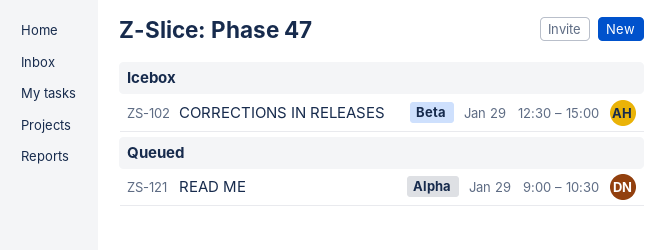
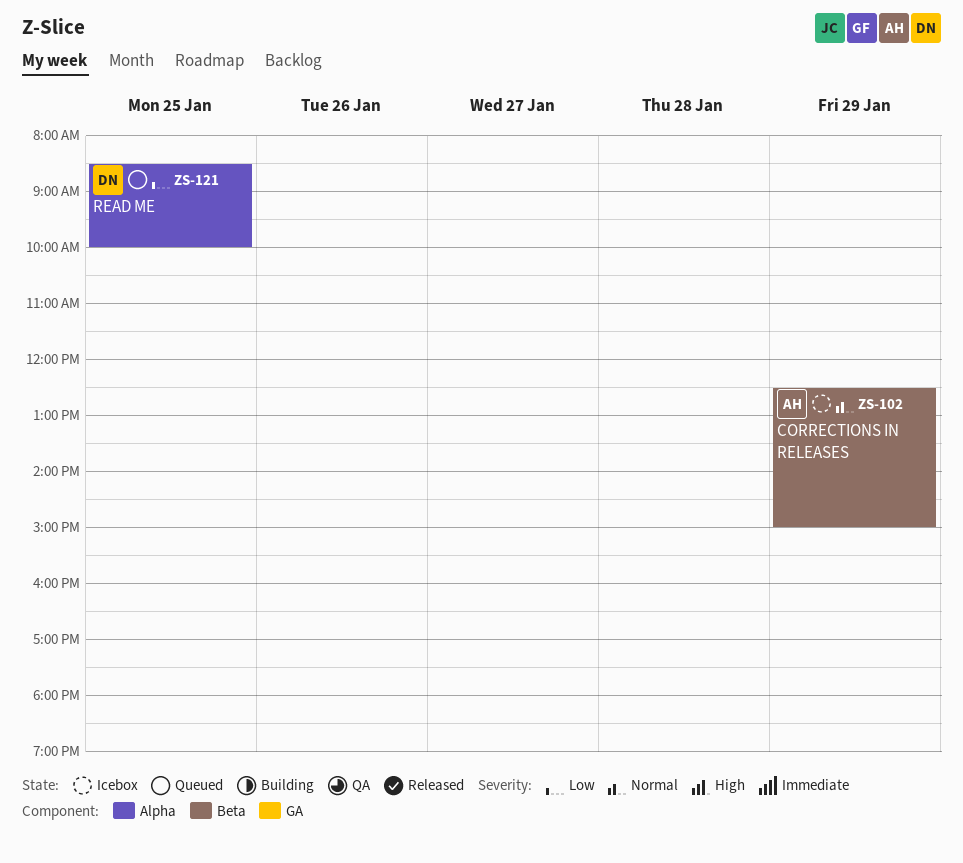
ZS-121, day: Jan 29 -> Jan 25
ZS-121, begins: 09:00 -> 08:30
ZS-121, ends: 10:30 -> 10:00

